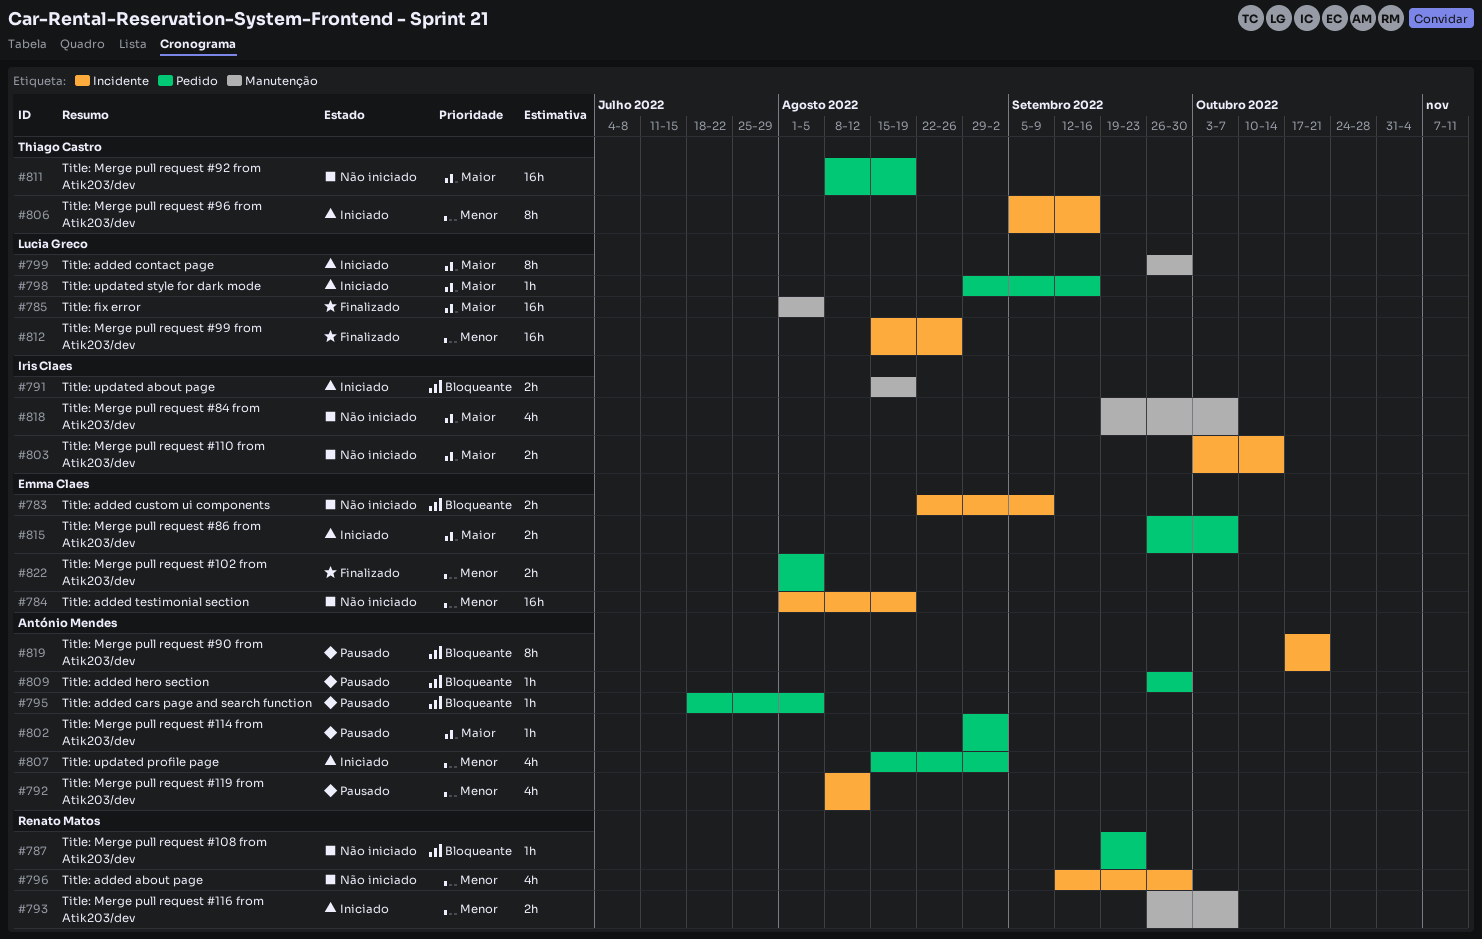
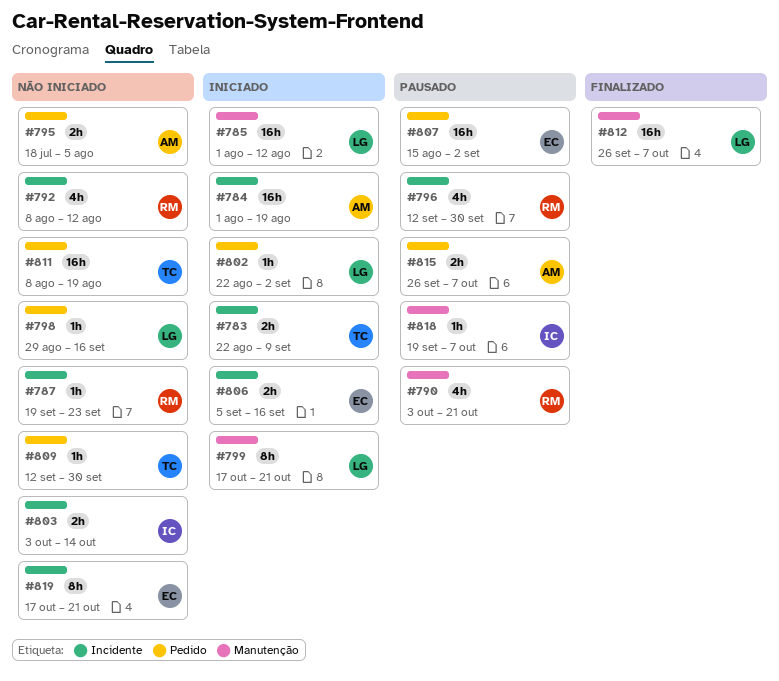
#783, status: Não iniciado -> Iniciado
#783, owner: Emma Claes -> Thiago Castro
#784, status: Não iniciado -> Iniciado
#784, owner: Emma Claes -> António Mendes
#785, status: Finalizado -> Iniciado
#785, due: Aug 5 -> Aug 12
#787, label: Pedido -> Incidente
#790: none -> present
#791: present -> none
#792, status: Pausado -> Não iniciado
#792, owner: António Mendes -> Renato Matos
#793: present -> none
#795, status: Pausado -> Não iniciado
#795, estimate: 1h -> 2h
#796, status: Não iniciado -> Pausado
#798, status: Iniciado -> Não iniciado
#799, start: Sep 26 -> Oct 17
#799, due: Sep 30 -> Oct 21
#802, status: Pausado -> Iniciado
#802, owner: António Mendes -> Lucia Greco
#802, start: Aug 29 -> Aug 22
#806, owner: Thiago Castro -> Emma Claes
#806, estimate: 8h -> 2h
#807, status: Iniciado -> Pausado
#807, owner: António Mendes -> Emma Claes
#807, estimate: 4h -> 16h
#809, status: Pausado -> Não iniciado
#809, owner: António Mendes -> Thiago Castro
#809, start: Sep 26 -> Sep 12
#812, label: Incidente -> Manutenção
#812, start: Aug 15 -> Sep 26
#812, due: Aug 26 -> Oct 7
#815, status: Iniciado -> Pausado
#815, owner: Emma Claes -> António Mendes
#818, status: Não iniciado -> Pausado
#818, estimate: 4h -> 1h
#819, status: Pausado -> Não iniciado
#819, owner: António Mendes -> Emma Claes
#822: present -> none

